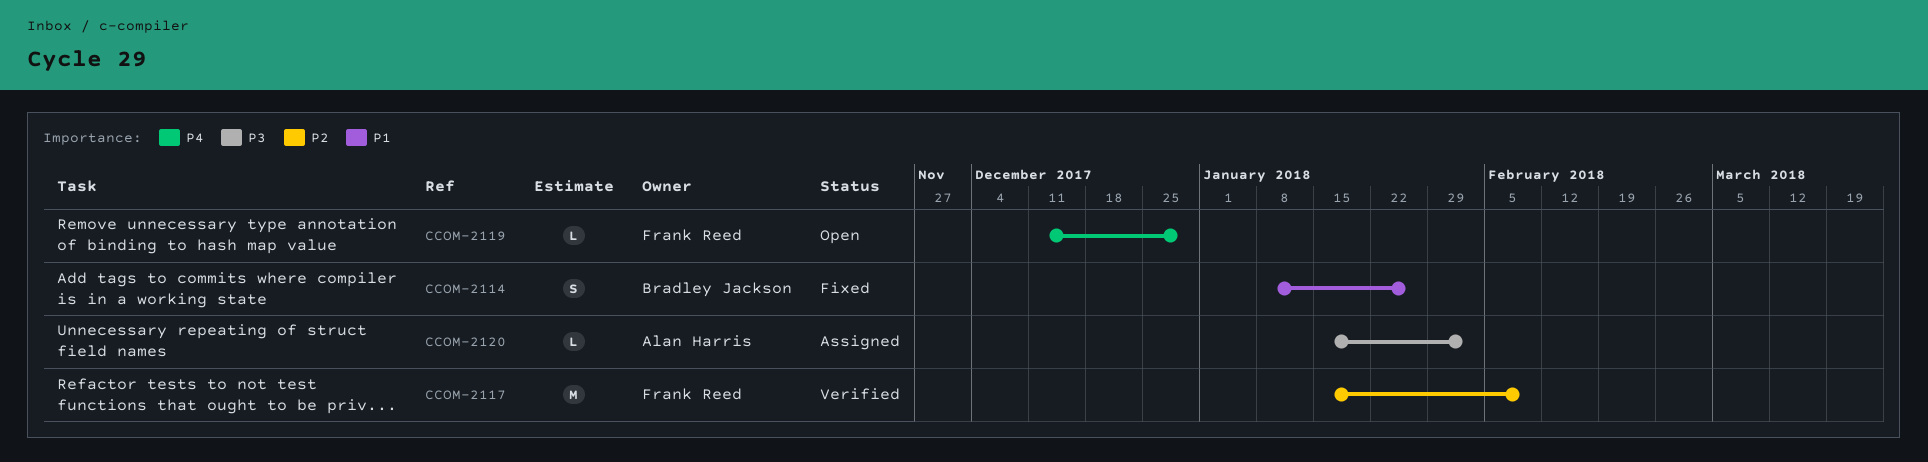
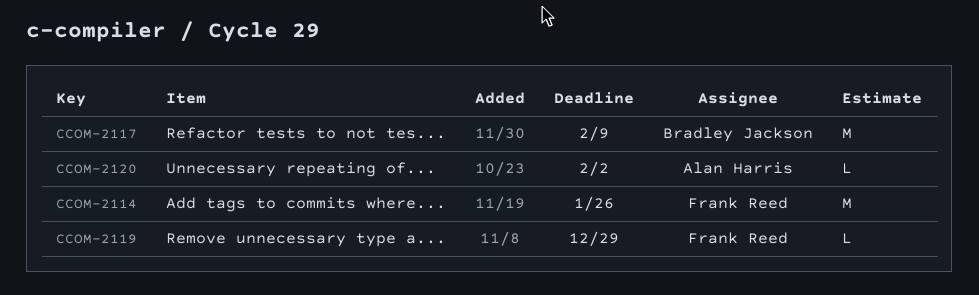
CCOM-2114, owner: Bradley Jackson -> Frank Reed
CCOM-2114, estimate: S -> M
CCOM-2117, owner: Frank Reed -> Bradley Jackson

